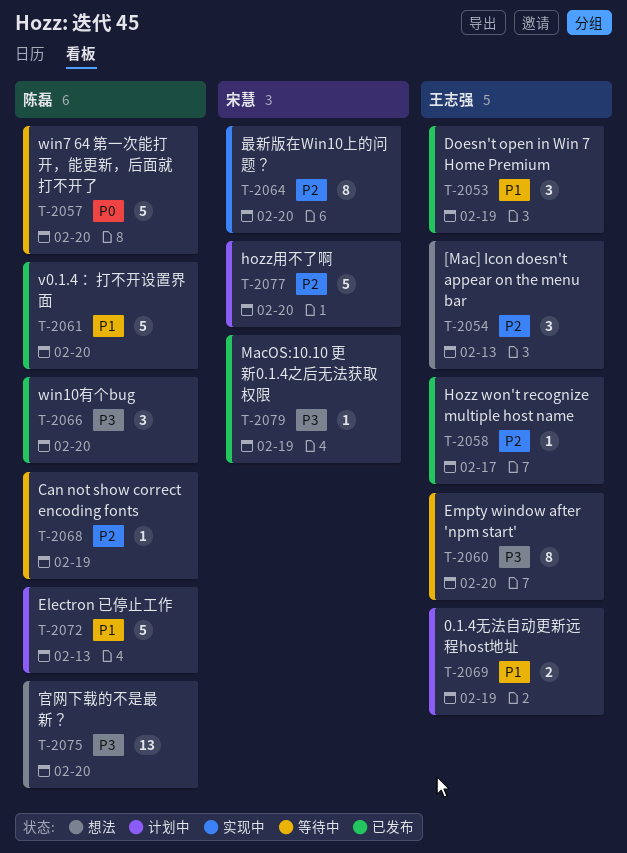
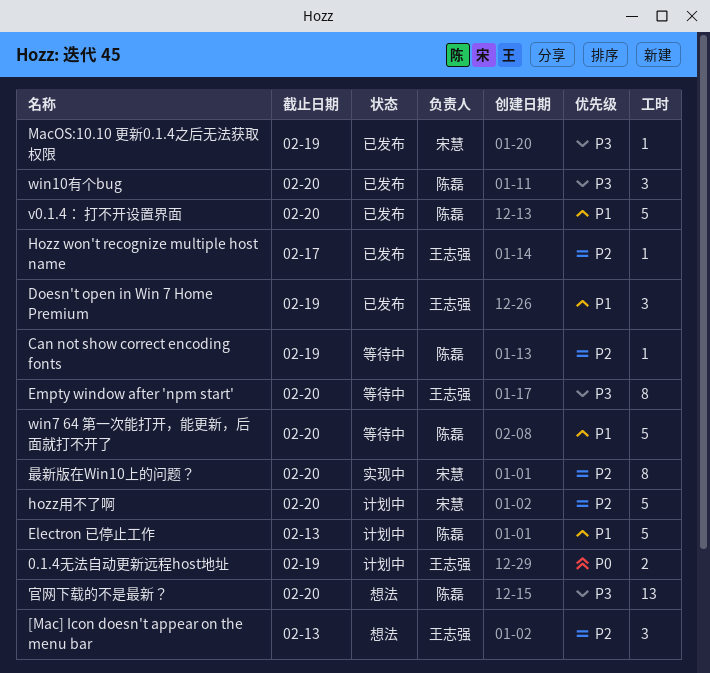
0.1.4无法自动更新远程host地址, priority: P1 -> P0
win7 64 第一次能打开，能更新，后面就打不开了, priority: P0 -> P1

